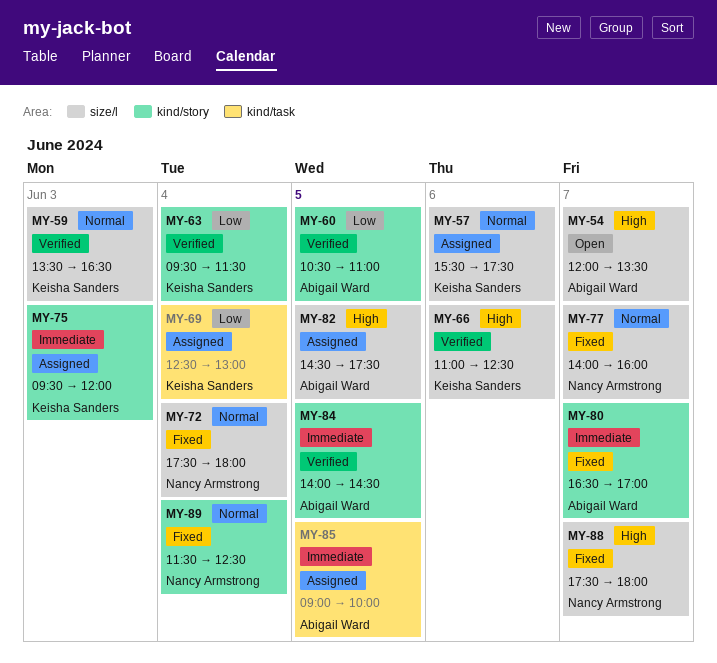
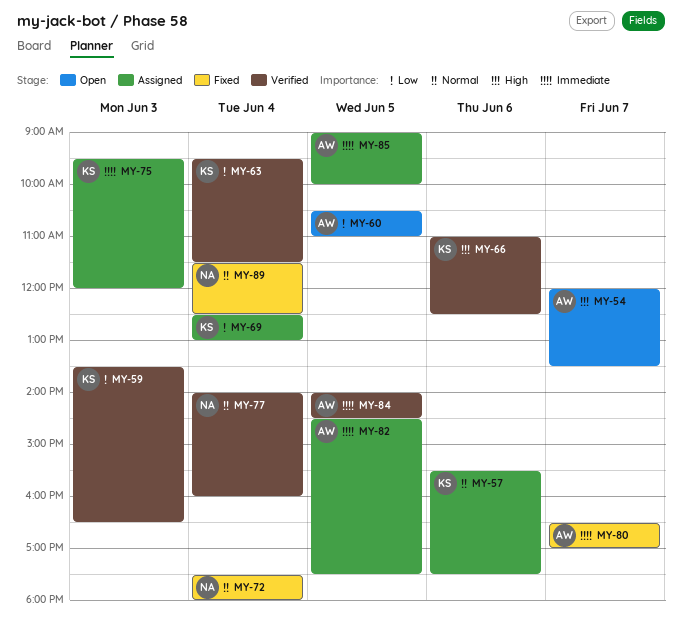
MY-59, priority: Normal -> Low
MY-60, status: Verified -> Open
MY-77, status: Fixed -> Verified
MY-77, day: Jun 7 -> Jun 4
MY-82, priority: High -> Immediate
MY-88: present -> none

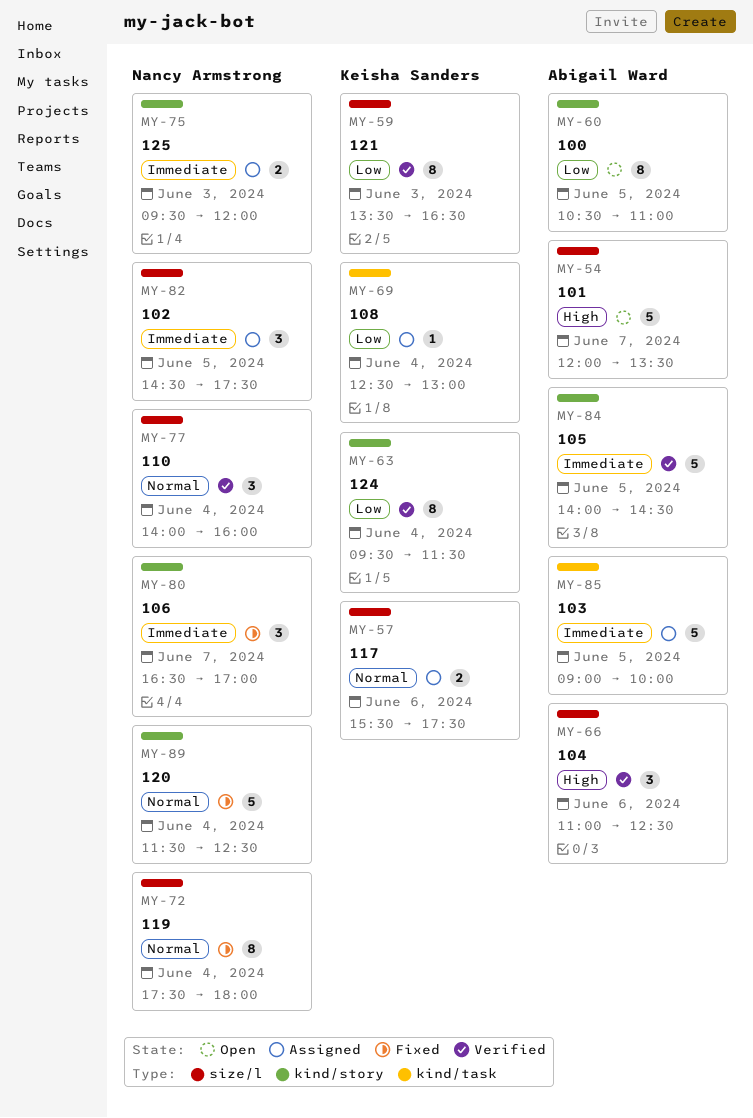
MY-66, owner: Keisha Sanders -> Abigail Ward
MY-75, owner: Keisha Sanders -> Nancy Armstrong
MY-80, owner: Abigail Ward -> Nancy Armstrong
MY-82, owner: Abigail Ward -> Nancy Armstrong

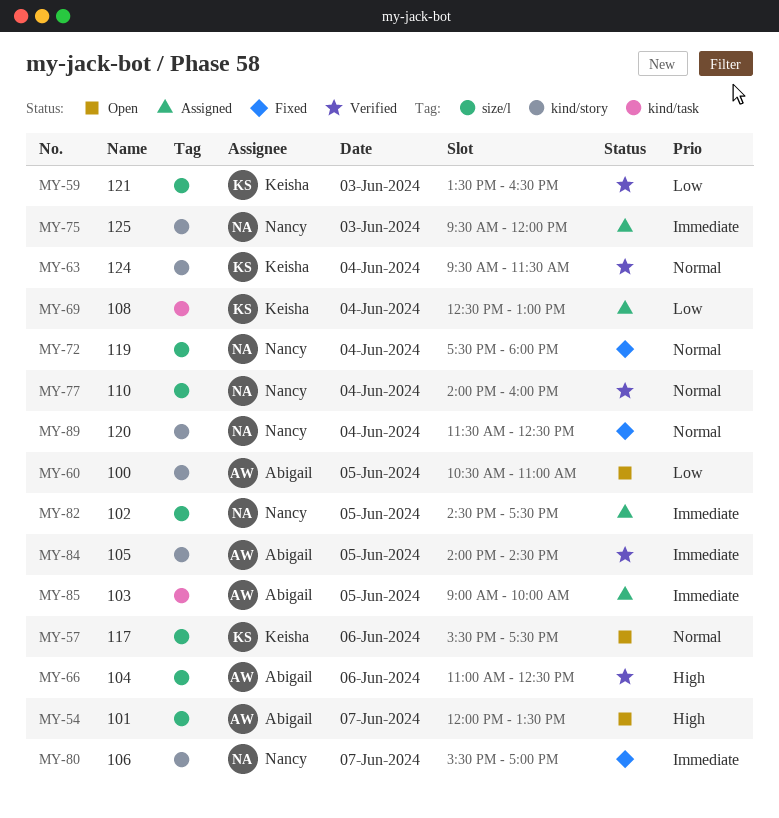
MY-57, status: Assigned -> Open
MY-63, priority: Low -> Normal
MY-80, begins: 16:30 -> 15:30

